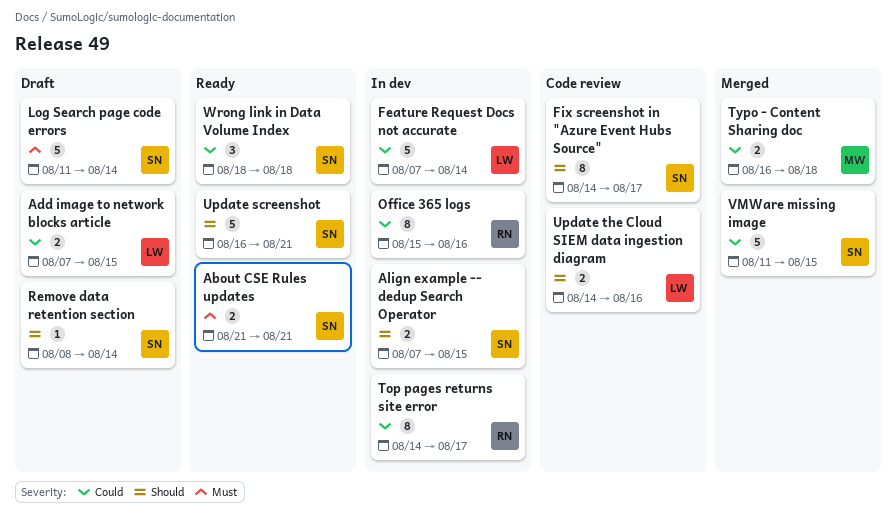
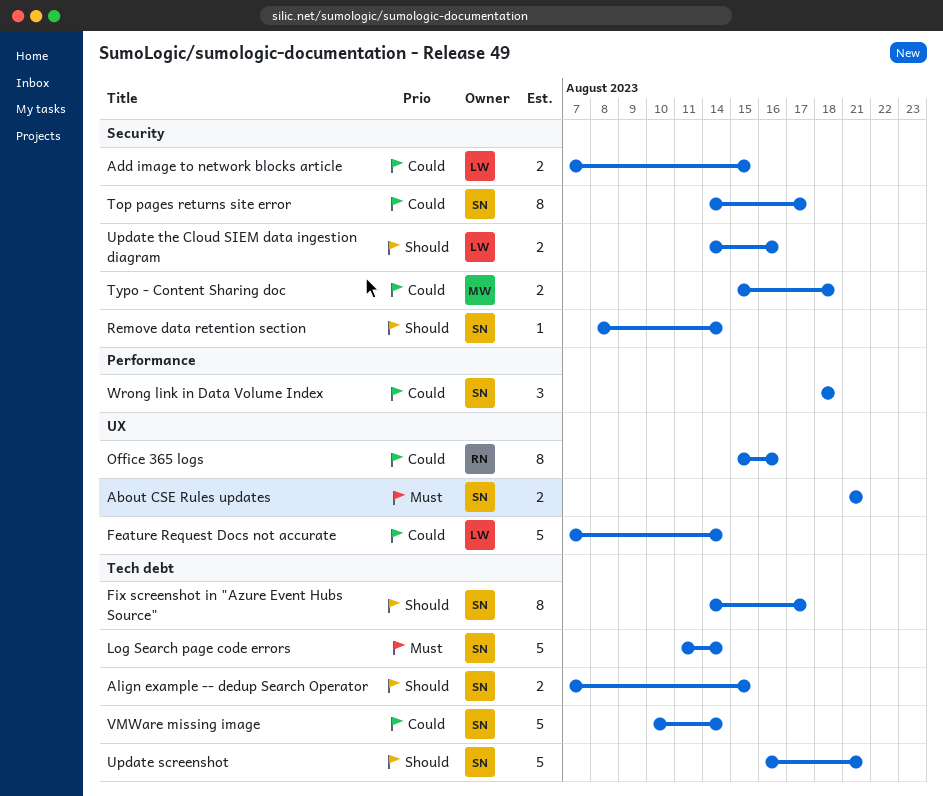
Top pages returns site error, owner: RN -> SN
Typo - Content Sharing doc, start: Aug 16 -> Aug 15
VMWare missing image, start: Aug 11 -> Aug 10
VMWare missing image, due: Aug 15 -> Aug 14

